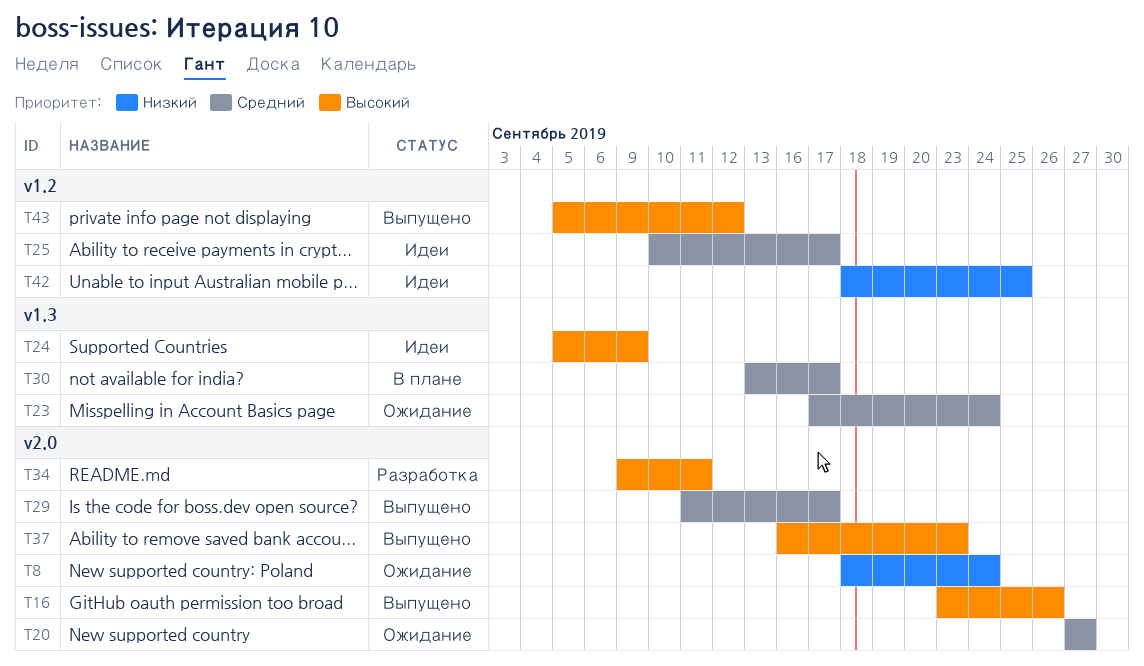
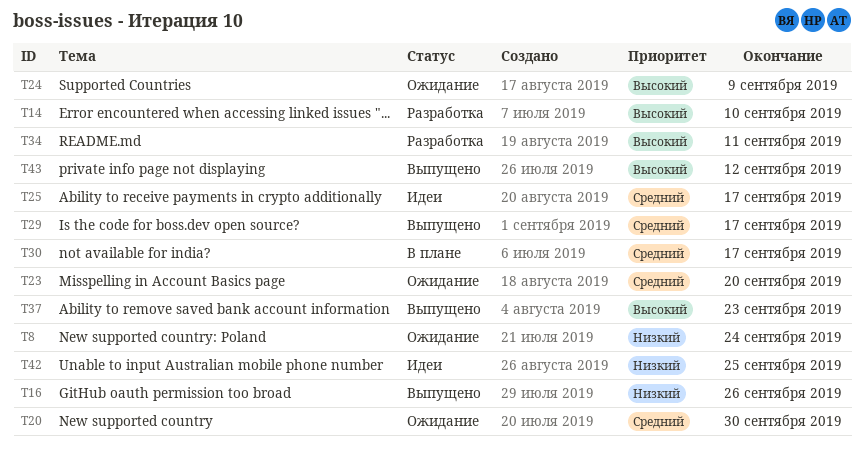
T14: none -> present
T16, priority: Высокий -> Низкий
T20, due: Sep 27 -> Sep 30
T23, due: Sep 24 -> Sep 20
T24, status: Идеи -> Ожидание

